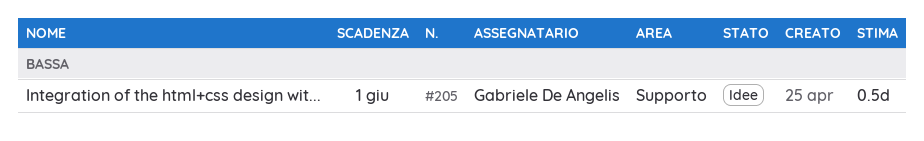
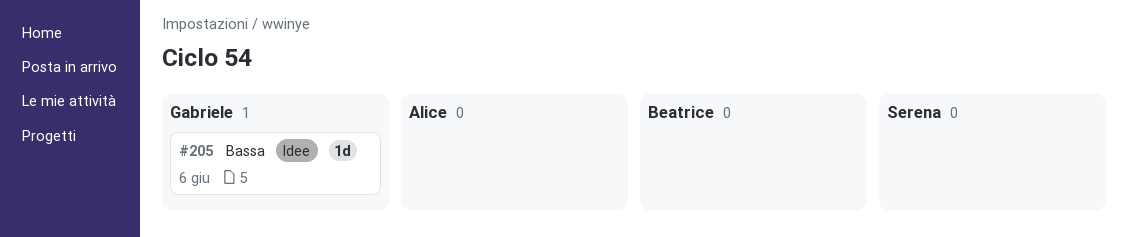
#205, estimate: 0.5d -> 1d
#205, due: Jun 1 -> Jun 6

